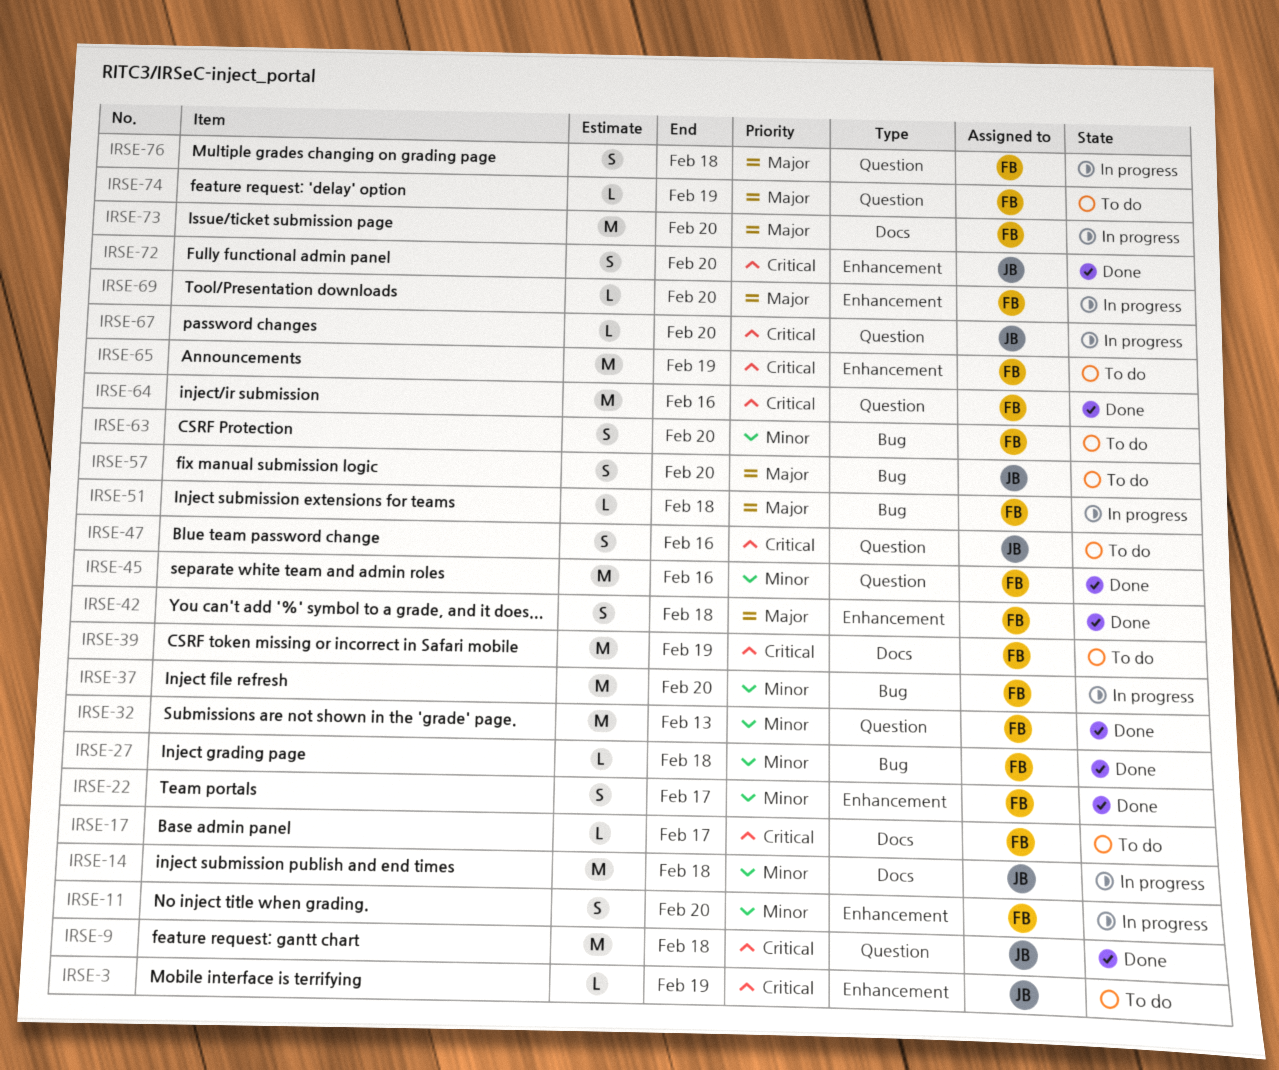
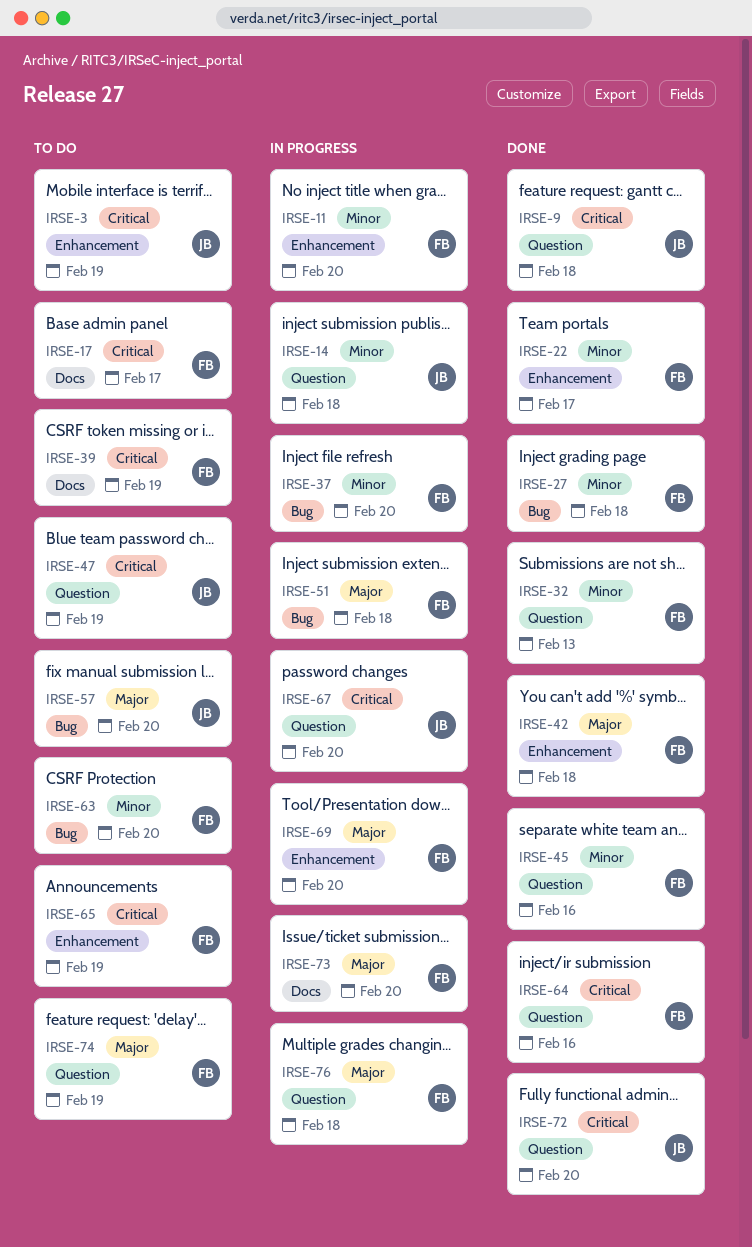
IRSE-14, label: Docs -> Question
IRSE-47, due: Feb 16 -> Feb 19
IRSE-72, label: Enhancement -> Question

